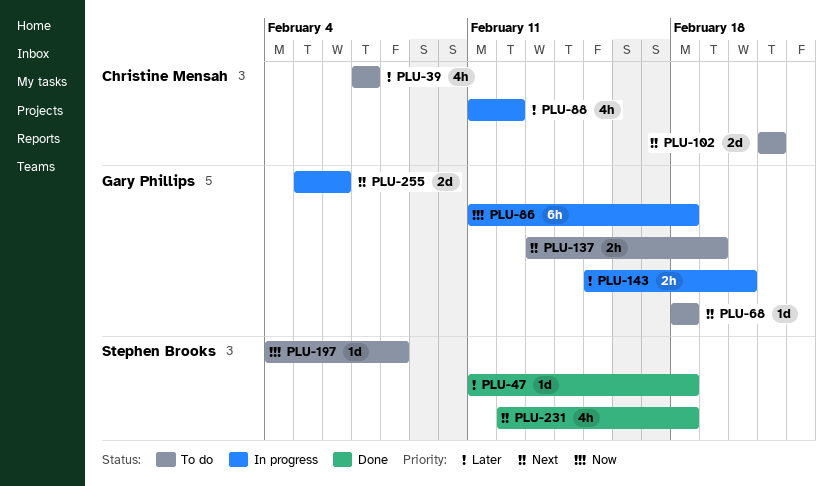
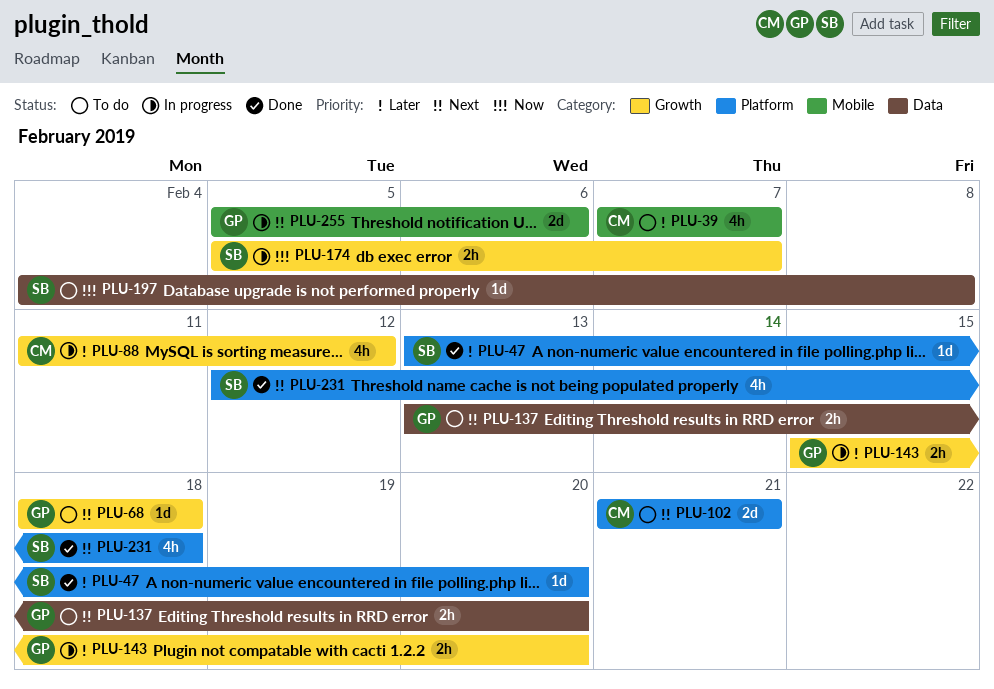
PLU-47, start: Feb 11 -> Feb 13
PLU-47, due: Feb 18 -> Feb 20
PLU-86: present -> none
PLU-137, due: Feb 19 -> Feb 20
PLU-174: none -> present

